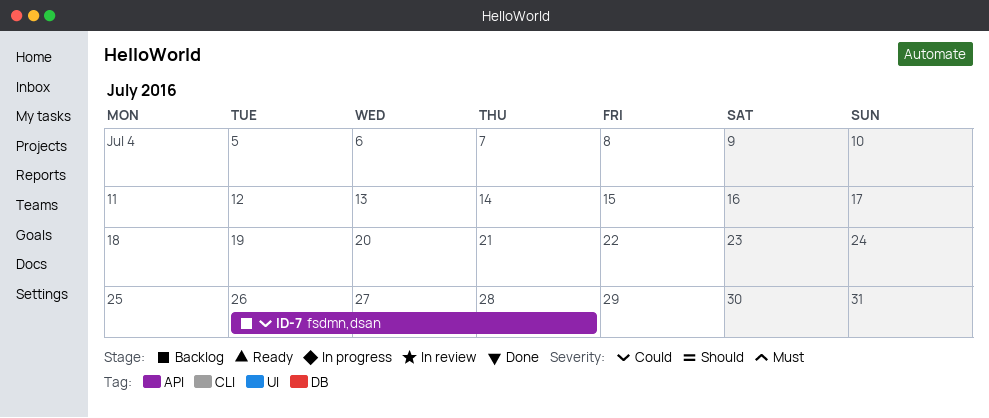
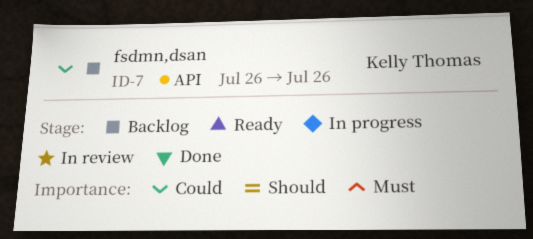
ID-7, due: Jul 28 -> Jul 26

